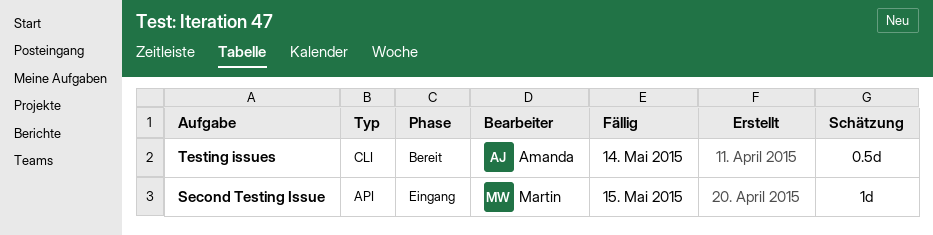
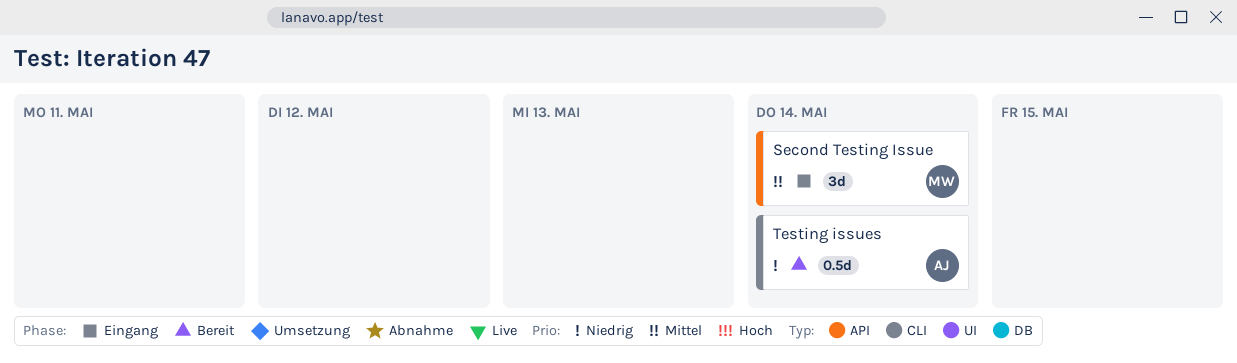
Second Testing Issue, estimate: 1d -> 3d
Second Testing Issue, due: May 15 -> May 14

